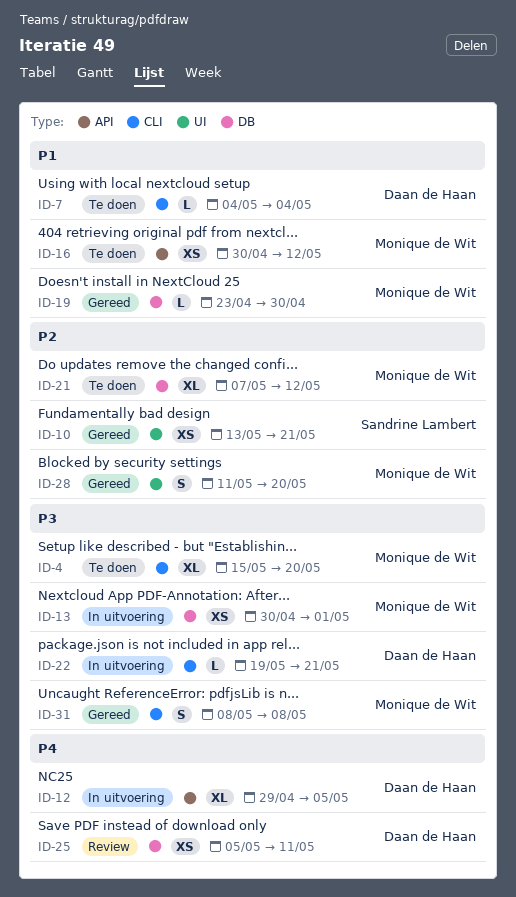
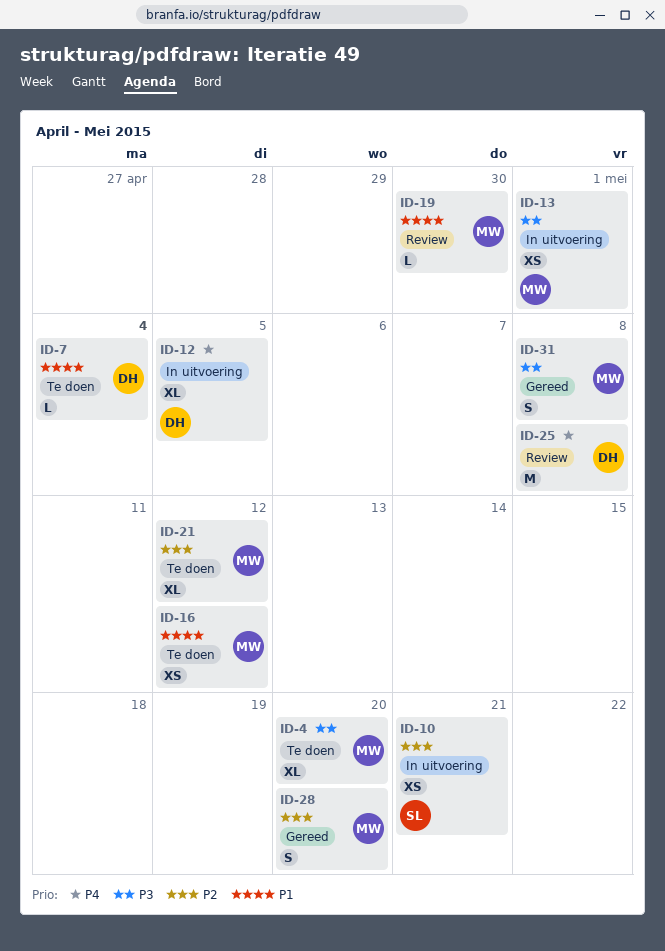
ID-10, status: Gereed -> In uitvoering
ID-19, status: Gereed -> Review
ID-22: present -> none
ID-25, estimate: XS -> M
ID-25, due: May 11 -> May 8

